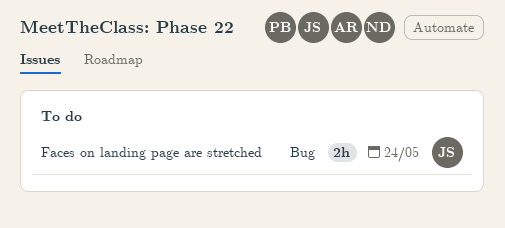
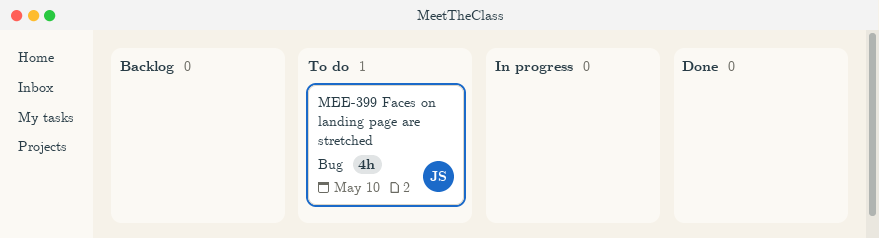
Faces on landing page are stretched, estimate: 2h -> 4h
Faces on landing page are stretched, due: May 24 -> May 10

